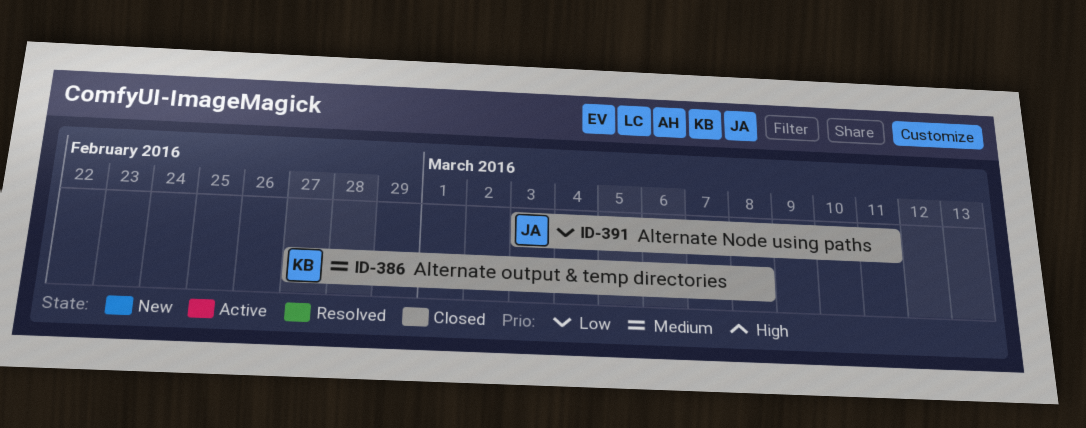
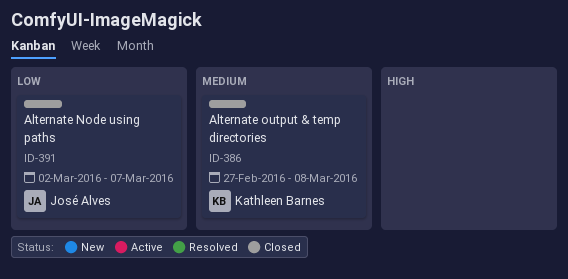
ID-391, start: Mar 3 -> Mar 2
ID-391, due: Mar 11 -> Mar 7

